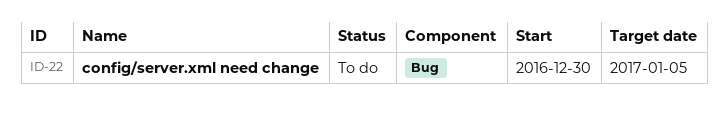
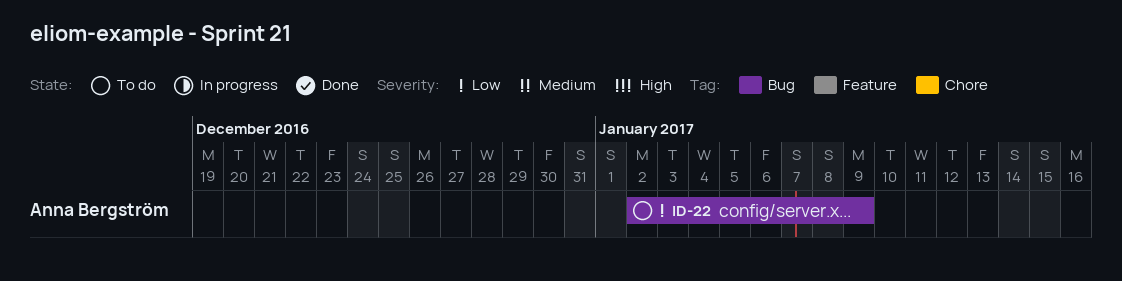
ID-22, start: Dec 30 -> Jan 2
ID-22, due: Jan 5 -> Jan 9

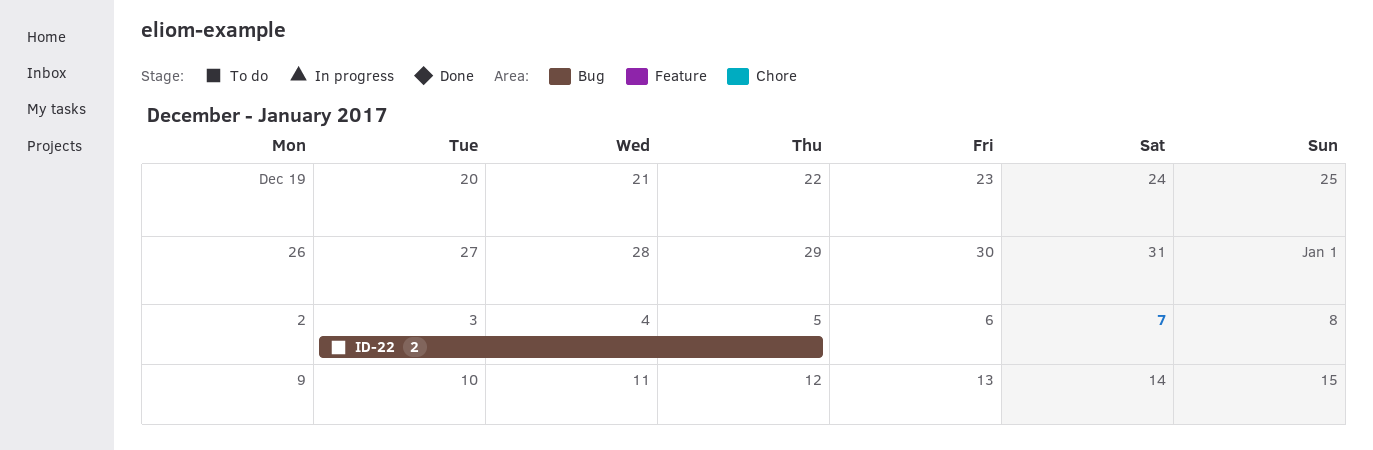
ID-22, start: Jan 2 -> Jan 3
ID-22, due: Jan 9 -> Jan 5

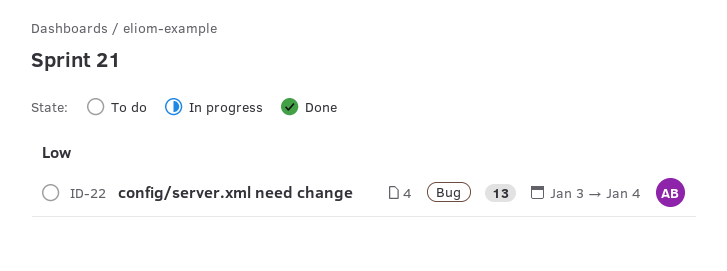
ID-22, estimate: 2 -> 13
ID-22, due: Jan 5 -> Jan 4

